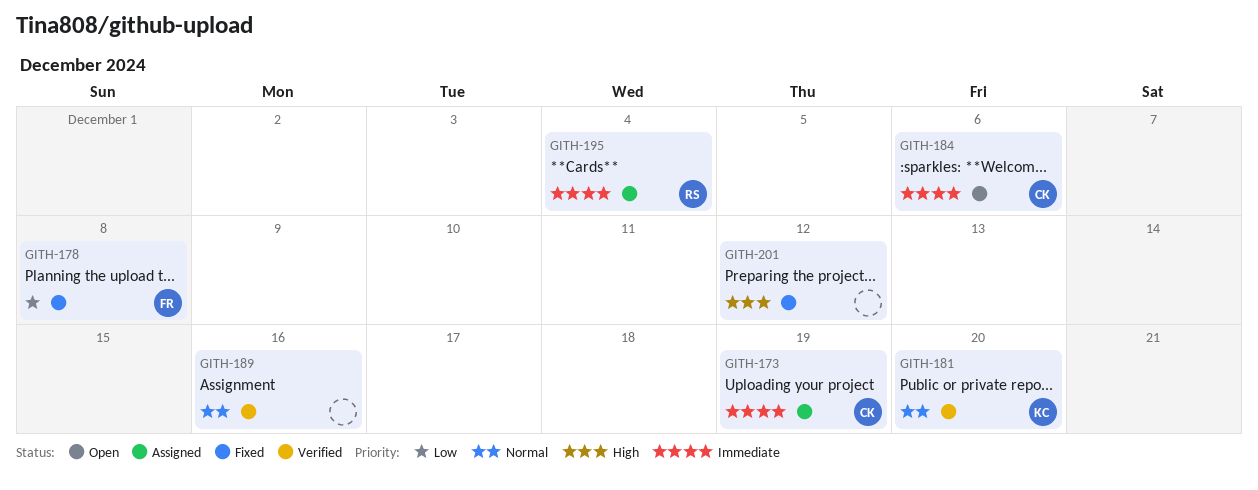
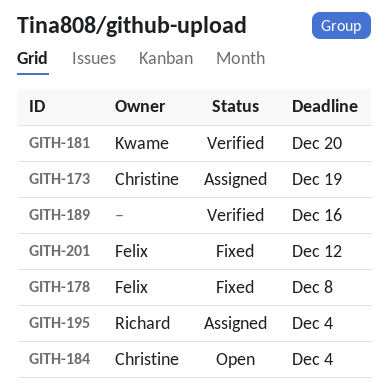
GITH-184, due: Dec 6 -> Dec 4
GITH-201, owner: none -> Felix

